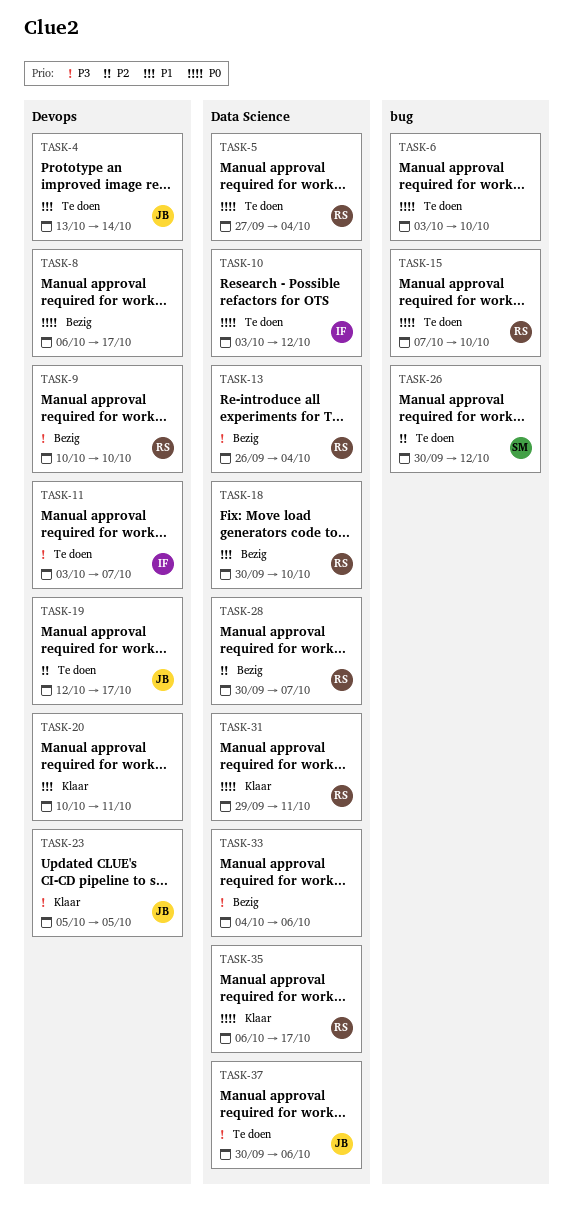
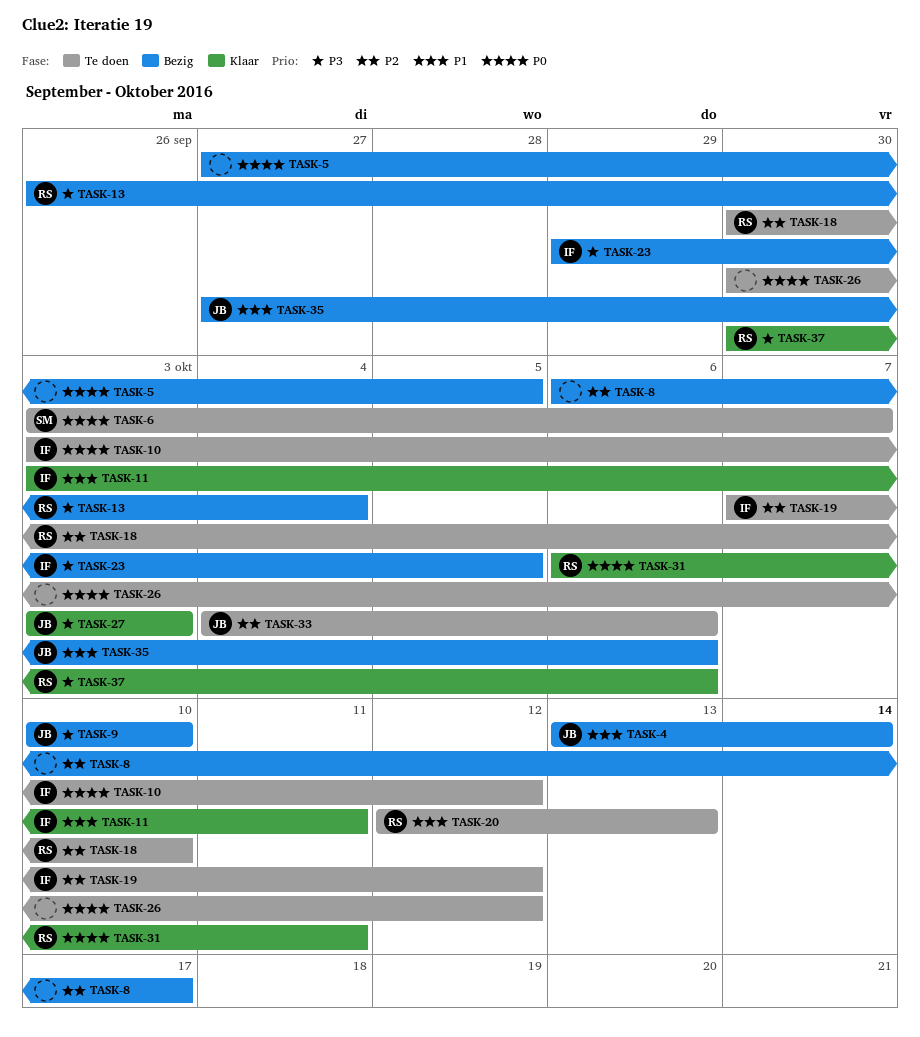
TASK-4, status: Te doen -> Bezig
TASK-5, status: Te doen -> Bezig
TASK-5, owner: RS -> none
TASK-5, due: Oct 4 -> Oct 5
TASK-6, owner: none -> SM
TASK-6, due: Oct 10 -> Oct 7
TASK-8, priority: P0 -> P2
TASK-9, owner: RS -> JB
TASK-11, status: Te doen -> Klaar
TASK-11, priority: P3 -> P1
TASK-11, due: Oct 7 -> Oct 11
TASK-15: present -> none
TASK-18, status: Bezig -> Te doen
TASK-18, priority: P1 -> P2
TASK-19, owner: JB -> IF
TASK-19, start: Oct 12 -> Oct 7
TASK-19, due: Oct 17 -> Oct 12
TASK-20, status: Klaar -> Te doen
TASK-20, owner: none -> RS
TASK-20, start: Oct 10 -> Oct 12
TASK-20, due: Oct 11 -> Oct 13
TASK-23, status: Klaar -> Bezig
TASK-23, owner: JB -> IF
TASK-23, start: Oct 5 -> Sep 29
TASK-26, owner: SM -> none
TASK-26, priority: P2 -> P0
TASK-27: none -> present
TASK-28: present -> none
TASK-31, start: Sep 29 -> Oct 6
TASK-33, status: Bezig -> Te doen
TASK-33, owner: none -> JB
TASK-33, priority: P3 -> P2
TASK-35, status: Klaar -> Bezig
TASK-35, owner: RS -> JB
TASK-35, priority: P0 -> P1
TASK-35, start: Oct 6 -> Sep 27
TASK-35, due: Oct 17 -> Oct 6
TASK-37, status: Te doen -> Klaar
TASK-37, owner: JB -> RS

